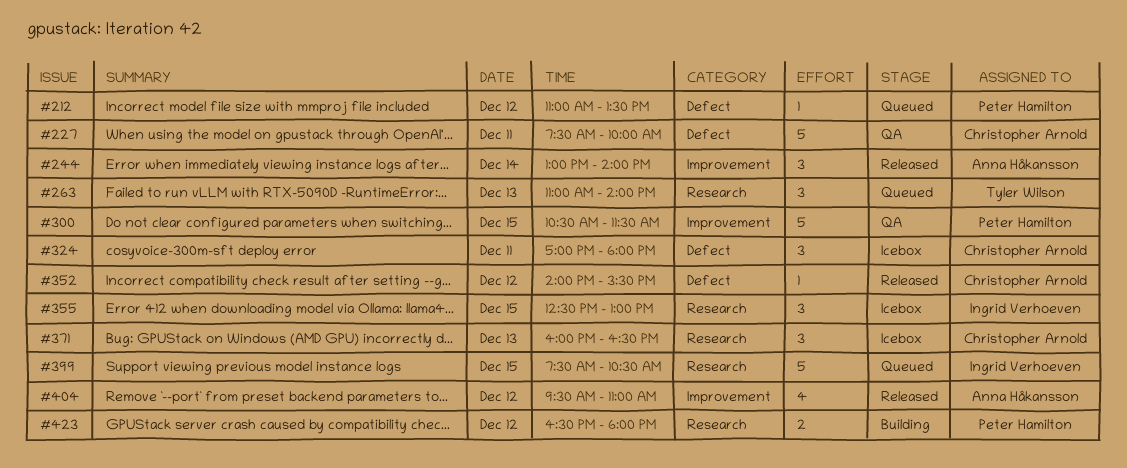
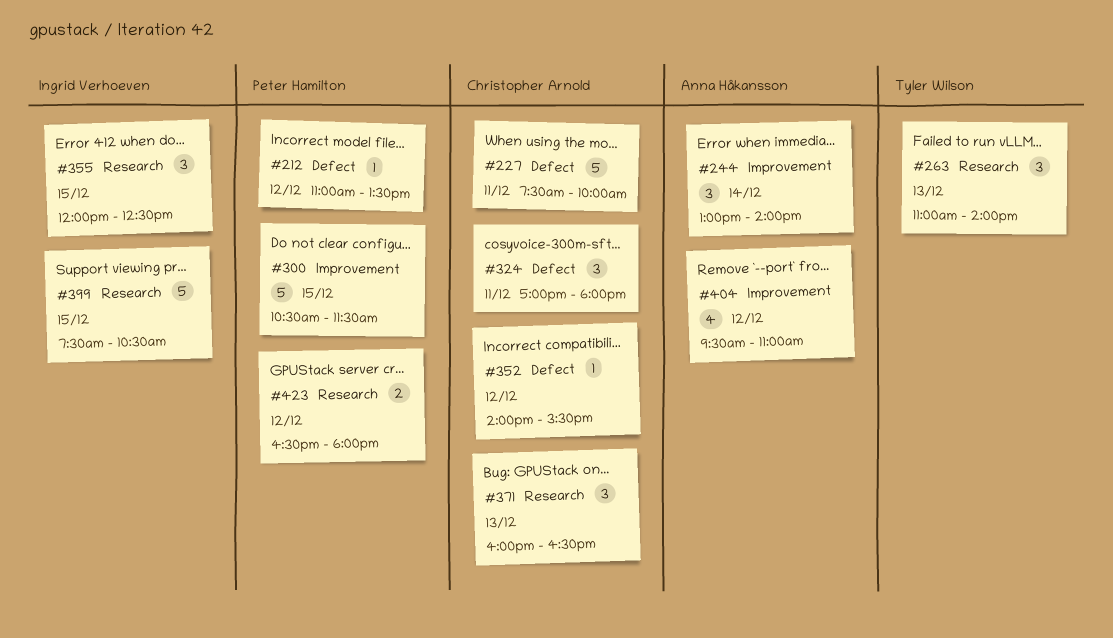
#355, begins: 12:30 -> 12:00
#355, ends: 13:00 -> 12:30

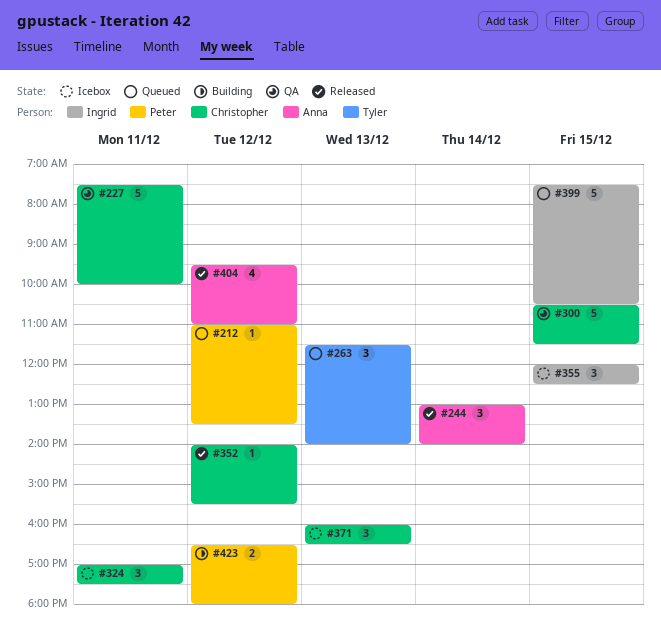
#263, begins: 11:00 -> 11:30
#300, owner: Peter Hamilton -> Christopher Arnold
#324, ends: 18:00 -> 17:30

